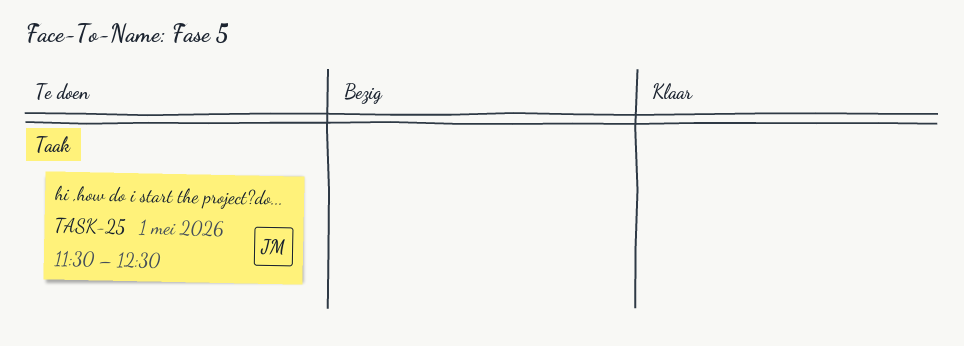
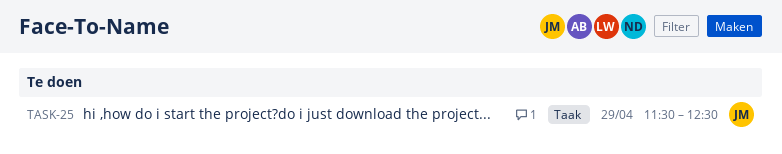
TASK-25, day: May 1 -> Apr 29

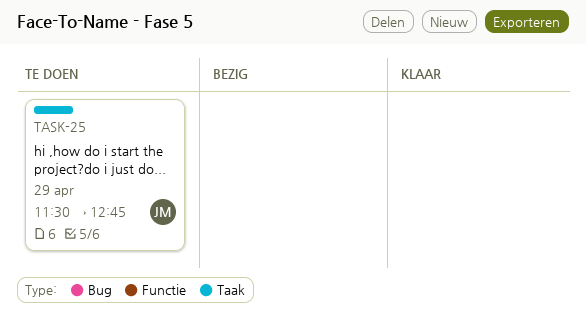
TASK-25, ends: 12:30 -> 12:45

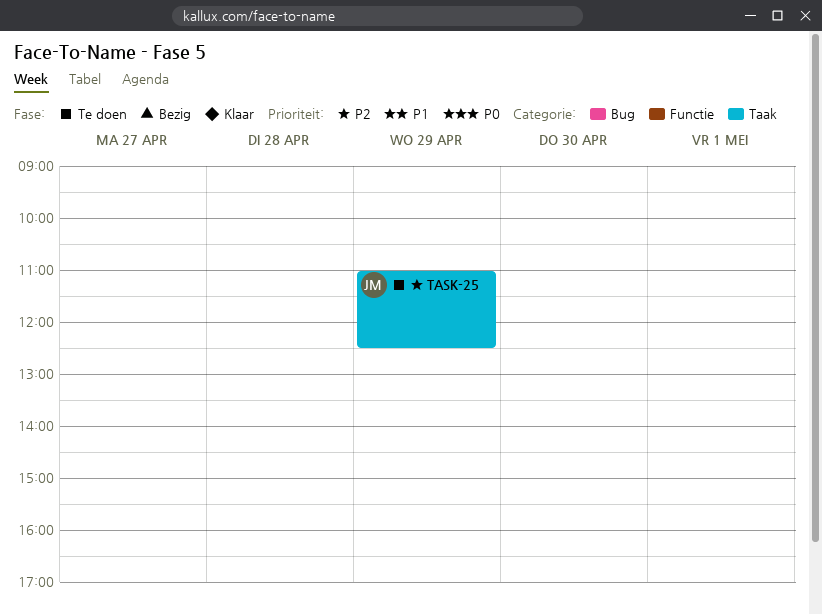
TASK-25, begins: 11:30 -> 11:00
TASK-25, ends: 12:45 -> 12:30

